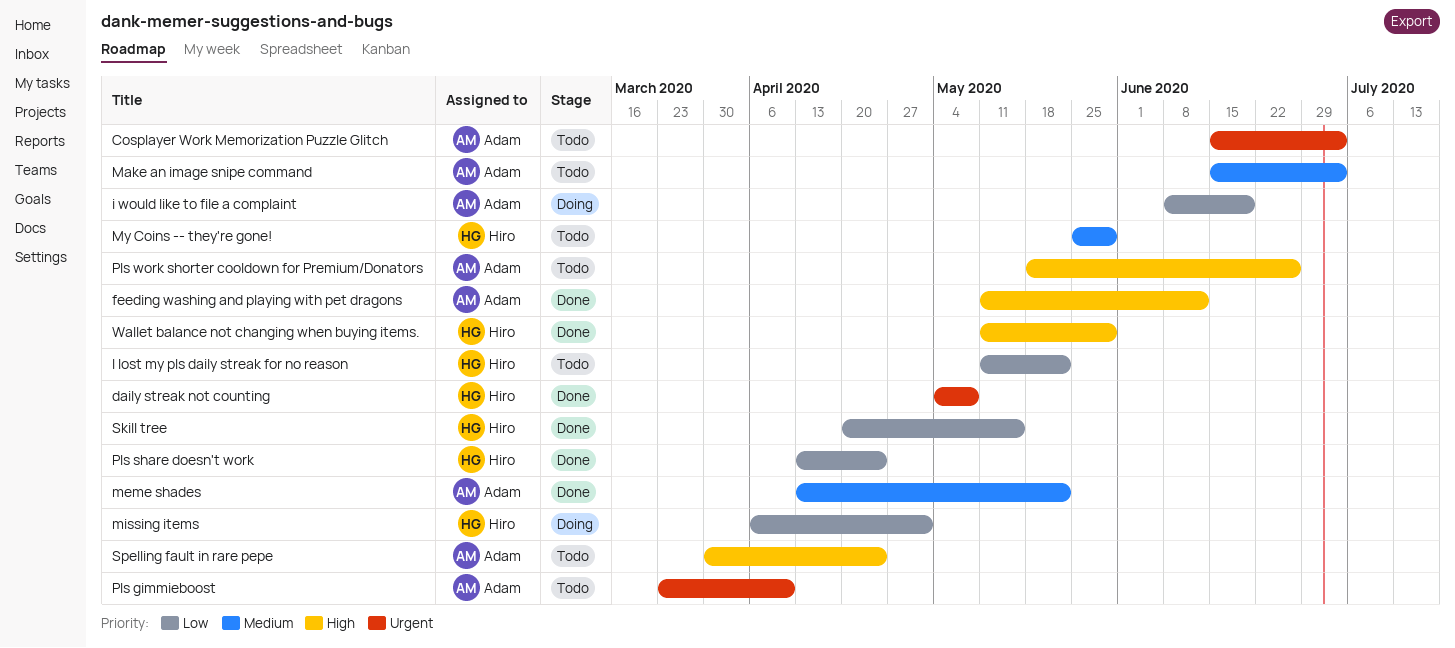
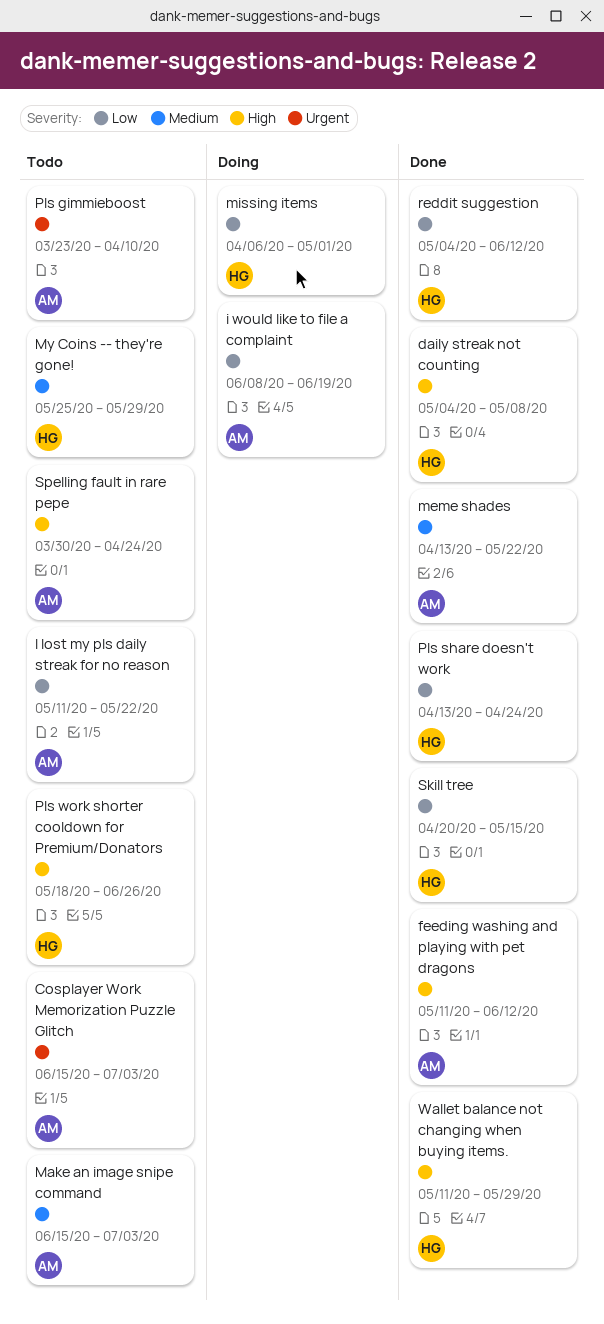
daily streak not counting, priority: Urgent -> High
I lost my pls daily streak for no reason, owner: Hiro -> Adam
Pls work shorter cooldown for Premium/Donators, owner: Adam -> Hiro
reddit suggestion: none -> present

